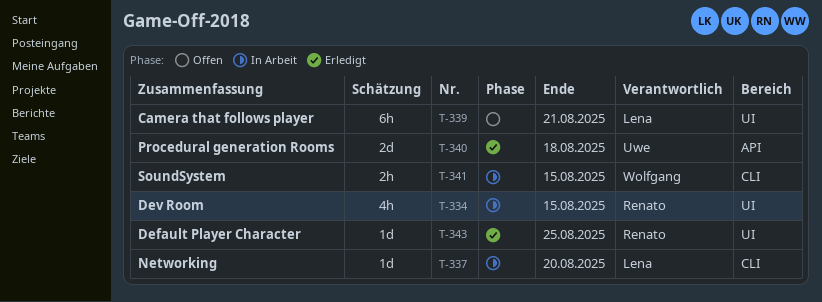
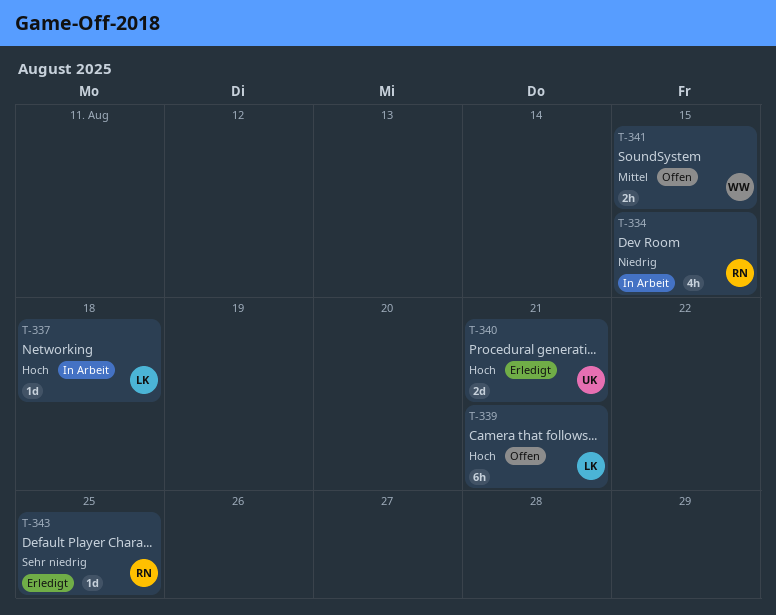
T-337, due: Aug 20 -> Aug 18
T-340, due: Aug 18 -> Aug 21
T-341, status: In Arbeit -> Offen

